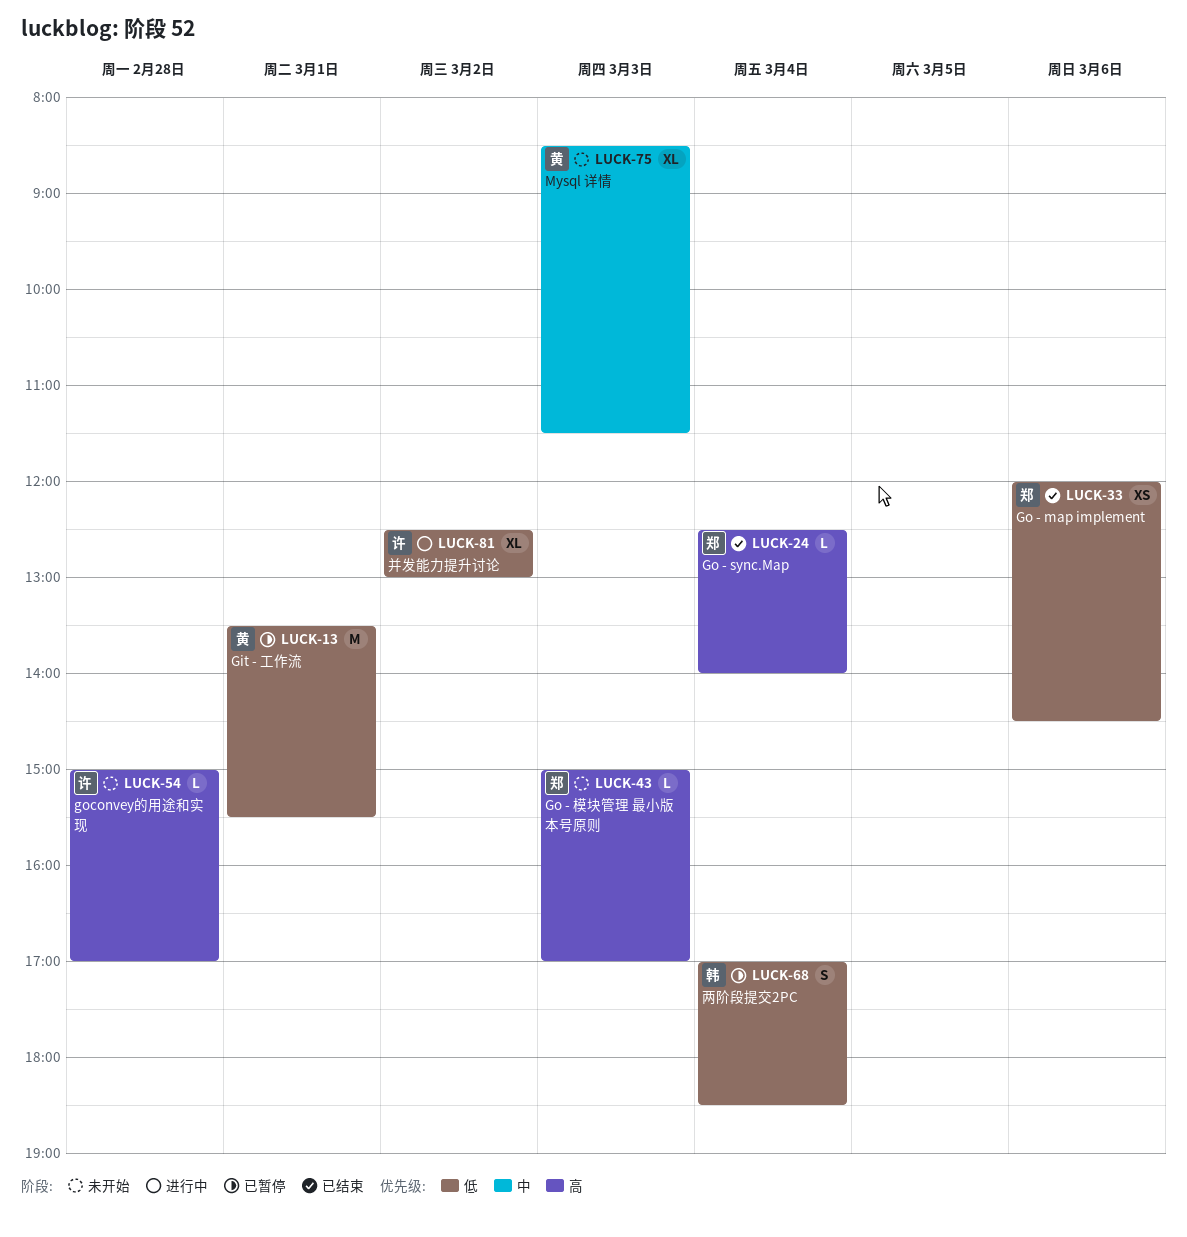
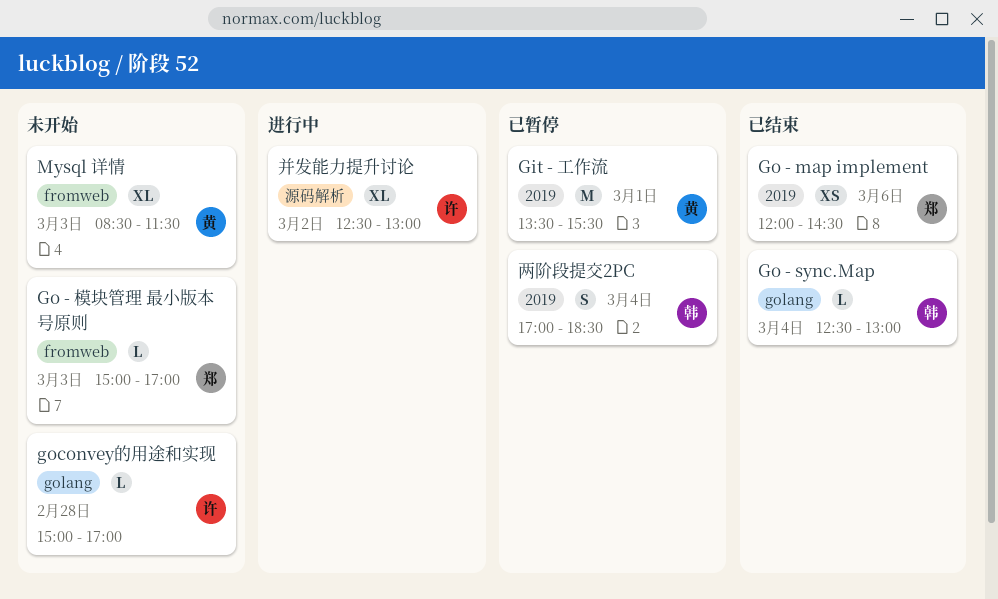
Go - sync.Map, owner: 郑 -> 韩
Go - sync.Map, ends: 14:00 -> 13:00

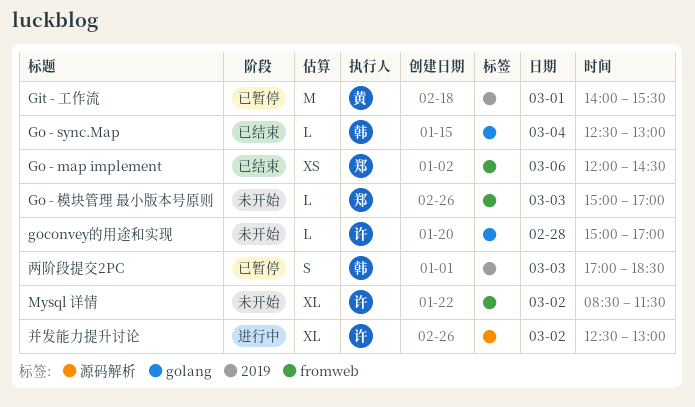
Git - 工作流, begins: 13:30 -> 14:00
Go - map implement, label: 2019 -> fromweb
Mysql 详情, owner: 黄 -> 许
Mysql 详情, day: Mar 3 -> Mar 2
两阶段提交2PC, day: Mar 4 -> Mar 3

